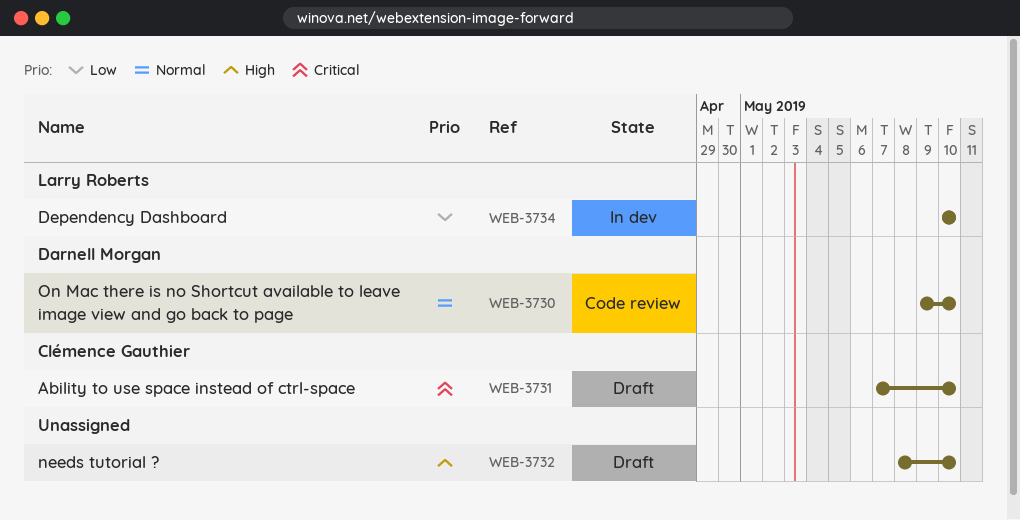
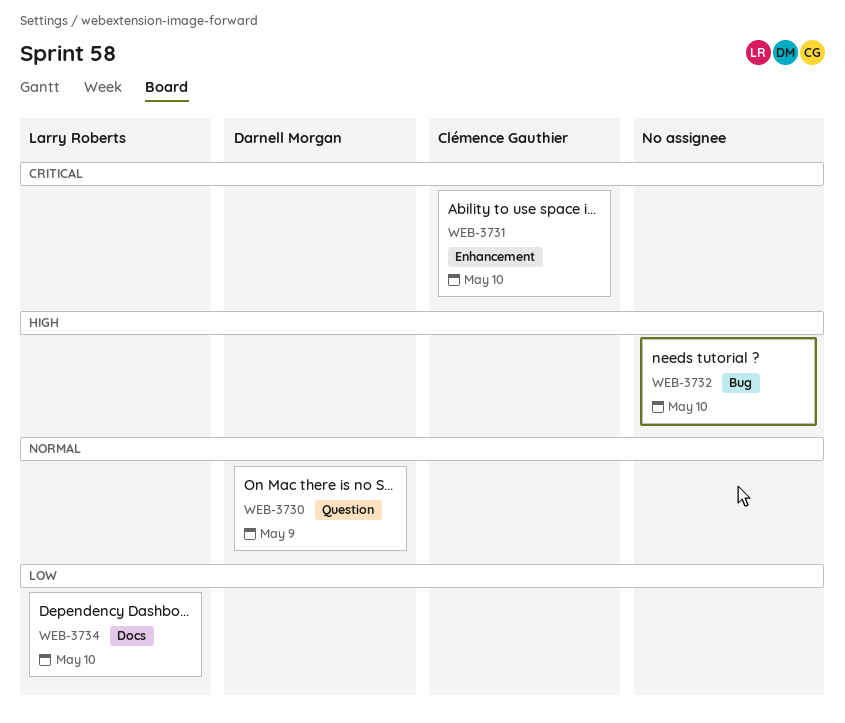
WEB-3730, due: May 10 -> May 9

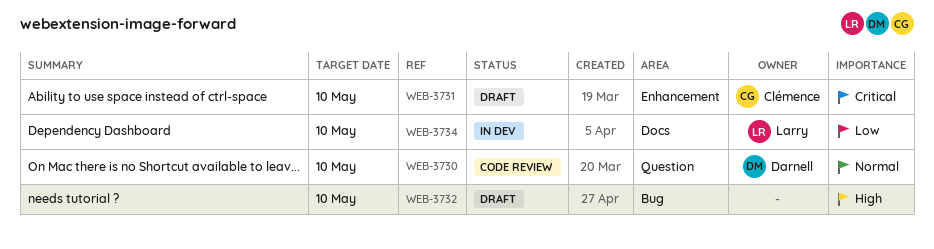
WEB-3730, due: May 9 -> May 10

